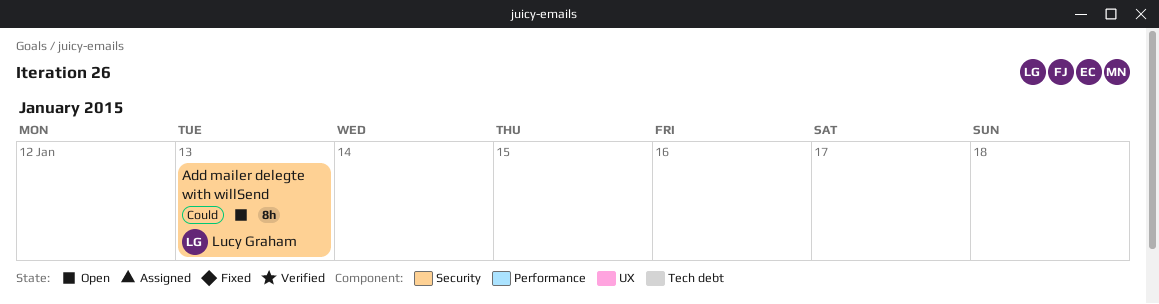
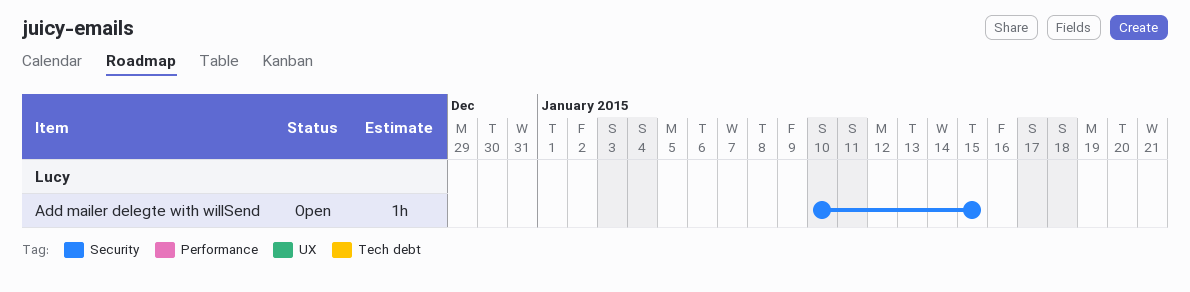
Add mailer delegte with willSend, estimate: 8h -> 1h
Add mailer delegte with willSend, due: Jan 13 -> Jan 15

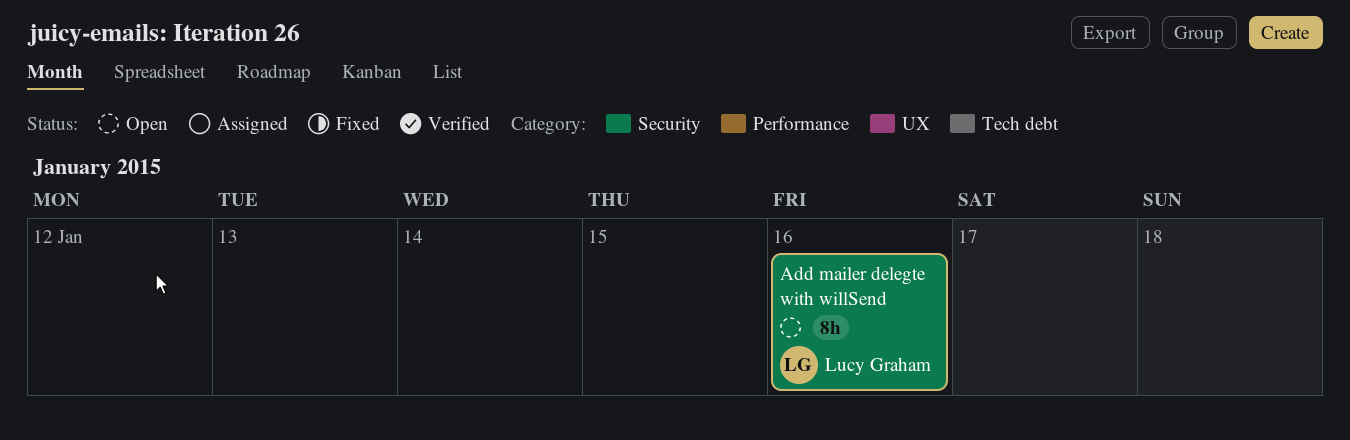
Add mailer delegte with willSend, estimate: 1h -> 8h
Add mailer delegte with willSend, due: Jan 15 -> Jan 16

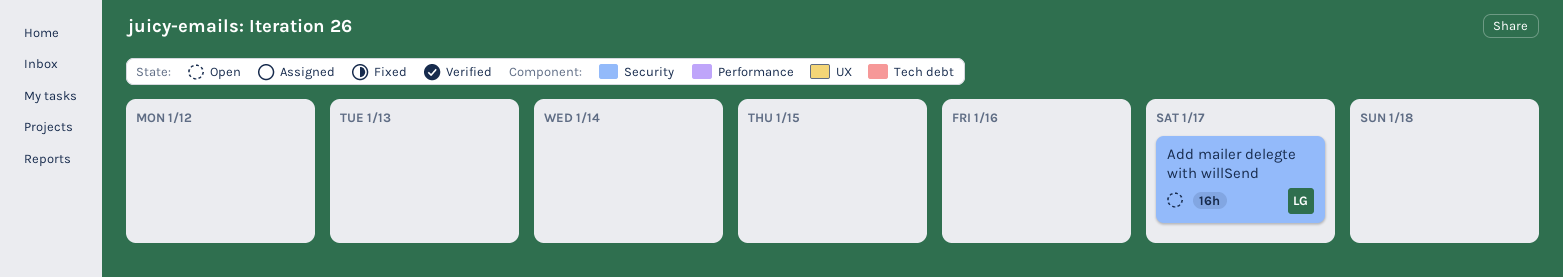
Add mailer delegte with willSend, estimate: 8h -> 16h
Add mailer delegte with willSend, due: Jan 16 -> Jan 17

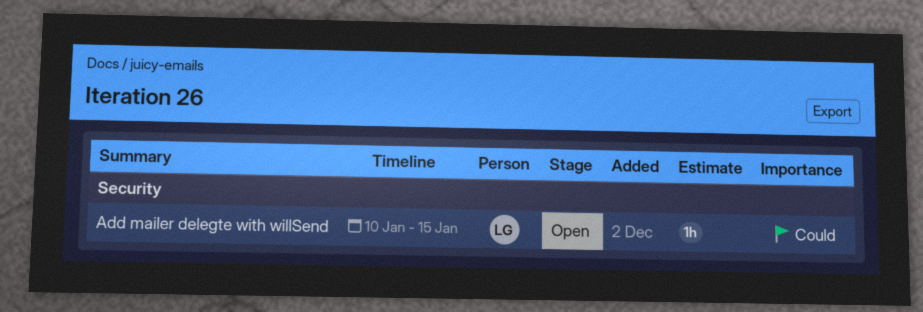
Add mailer delegte with willSend, estimate: 16h -> 1h
Add mailer delegte with willSend, due: Jan 17 -> Jan 15

